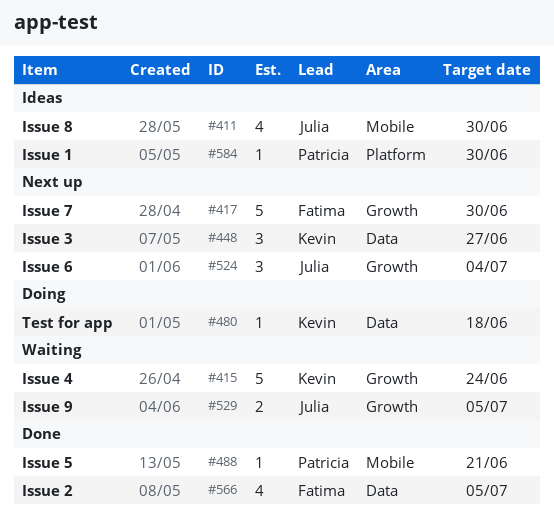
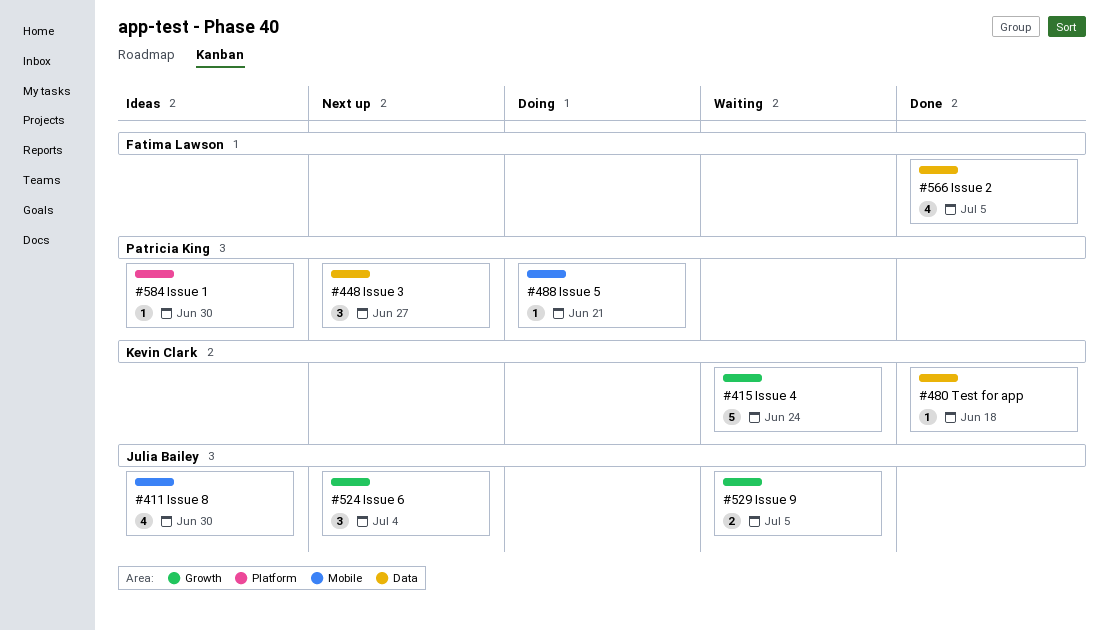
#417: present -> none
#448, owner: Kevin Clark -> Patricia King
#480, status: Doing -> Done
#488, status: Done -> Doing

